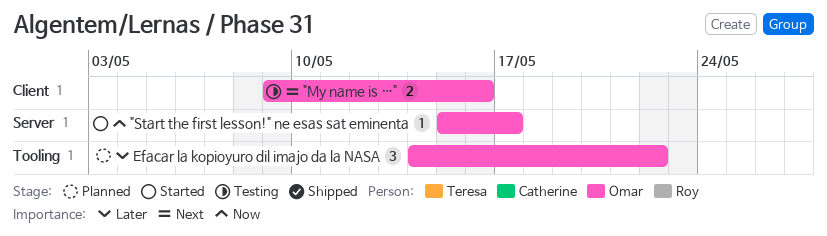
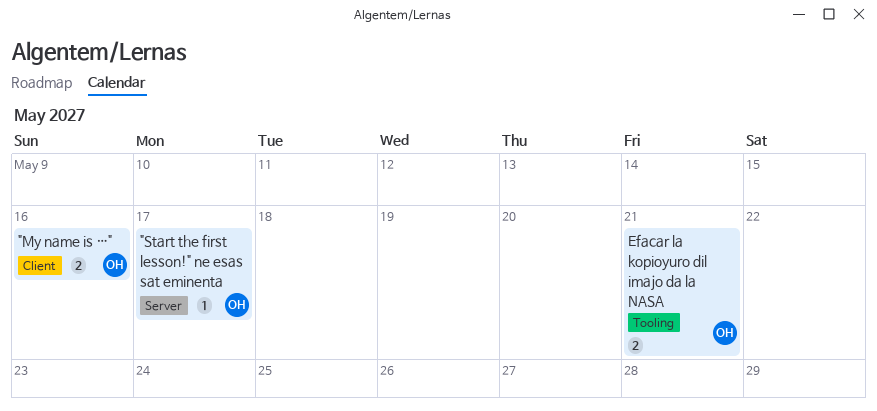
Efacar la kopioyuro dil imajo da la NASA, estimate: 3 -> 2
Efacar la kopioyuro dil imajo da la NASA, due: May 22 -> May 21

